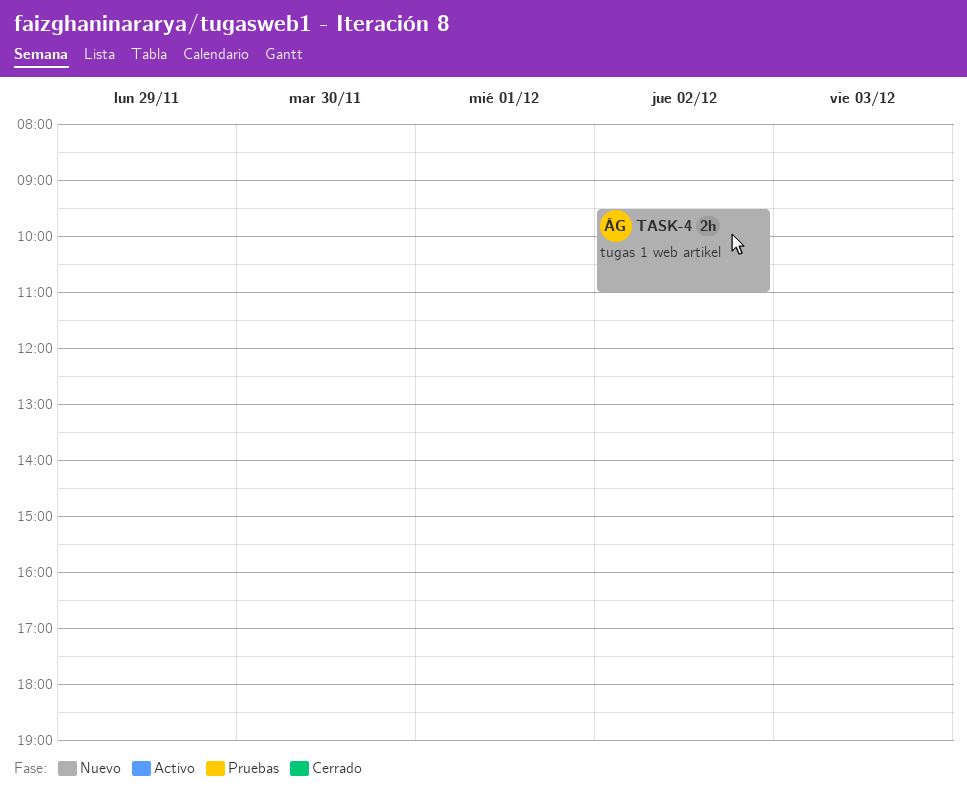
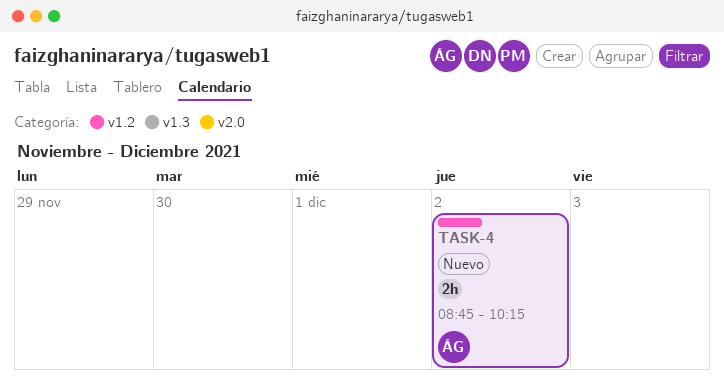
TASK-4, begins: 09:30 -> 08:45
TASK-4, ends: 11:00 -> 10:15

